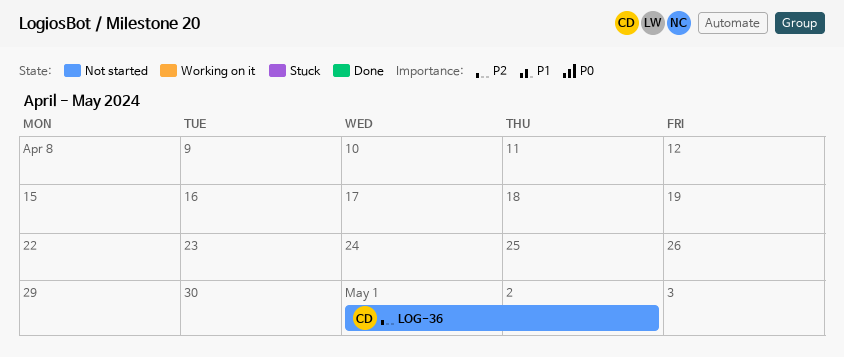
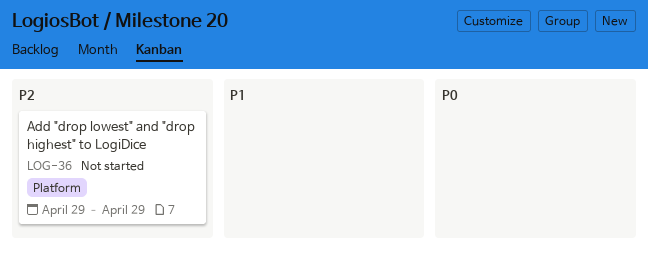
LOG-36, start: May 1 -> Apr 29
LOG-36, due: May 2 -> Apr 29

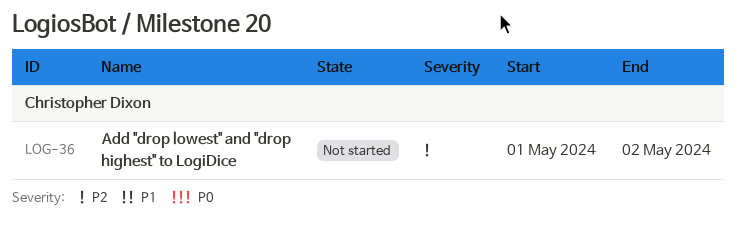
LOG-36, start: Apr 29 -> May 1
LOG-36, due: Apr 29 -> May 2

